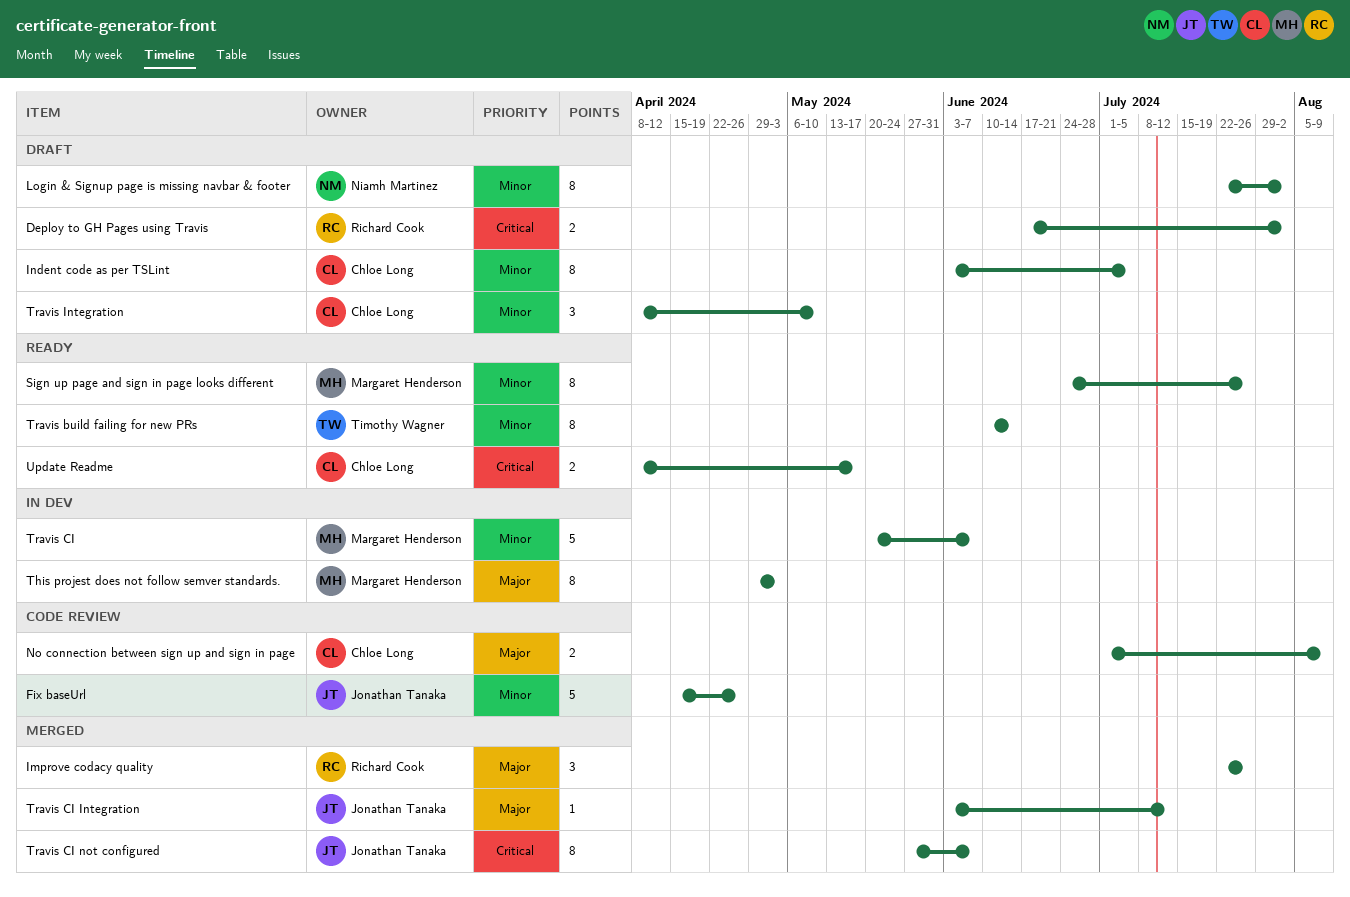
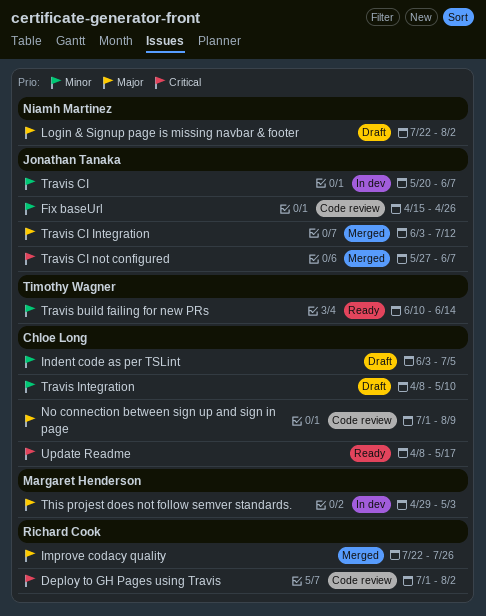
Deploy to GH Pages using Travis, status: Draft -> Code review
Deploy to GH Pages using Travis, start: Jun 17 -> Jul 1
Login & Signup page is missing navbar & footer, priority: Minor -> Major
Sign up page and sign in page looks different: present -> none
Travis CI, owner: Margaret Henderson -> Jonathan Tanaka

